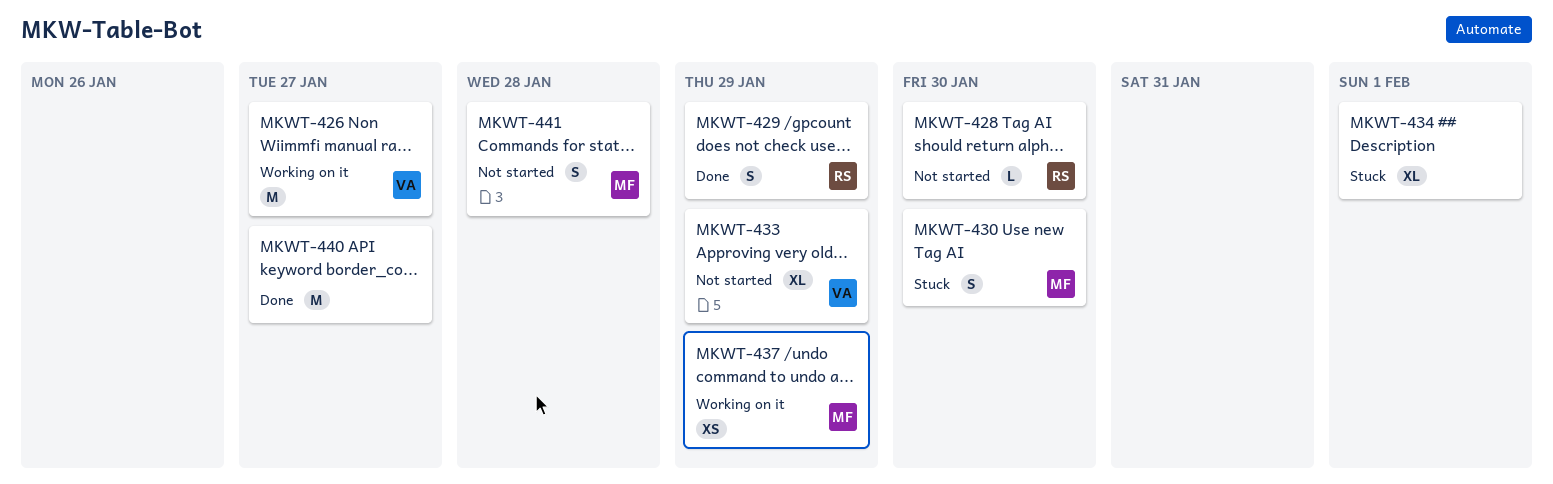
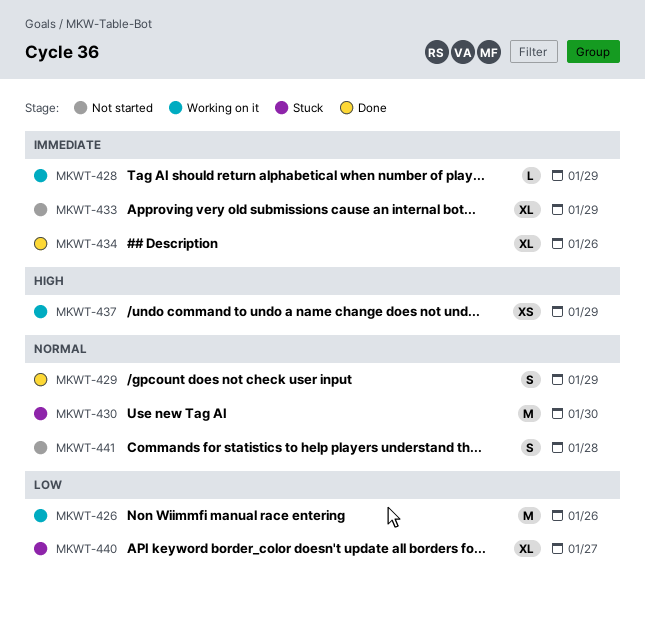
MKWT-426, due: Jan 27 -> Jan 26
MKWT-428, status: Not started -> Working on it
MKWT-428, due: Jan 30 -> Jan 29
MKWT-430, estimate: S -> M
MKWT-434, status: Stuck -> Done
MKWT-434, due: Feb 1 -> Jan 26
MKWT-440, status: Done -> Stuck
MKWT-440, estimate: M -> XL

